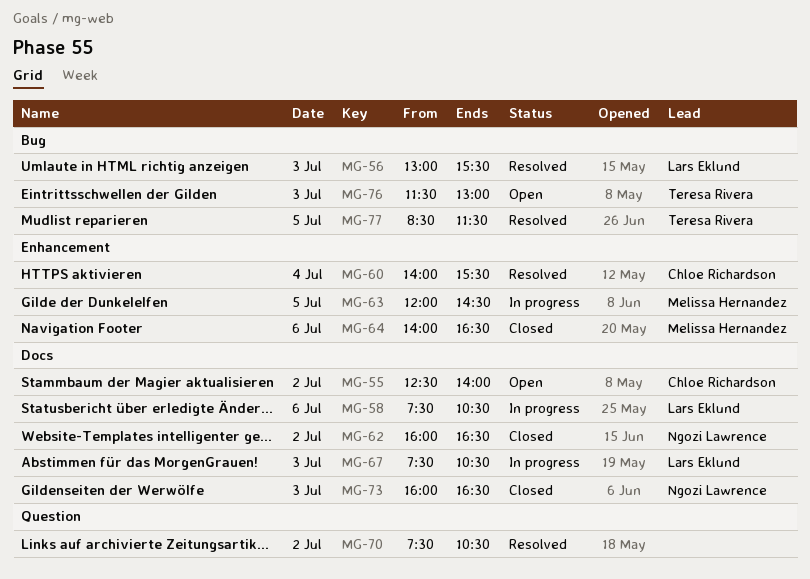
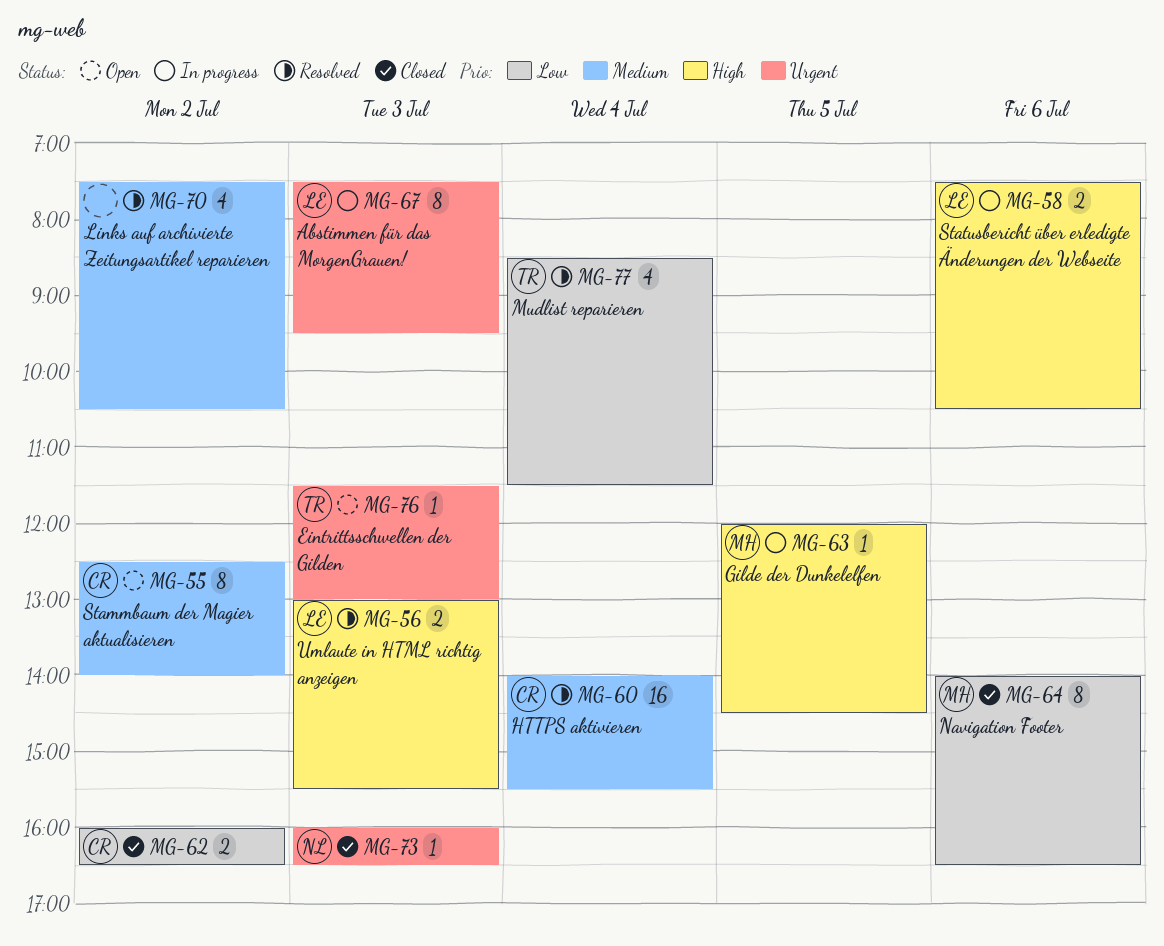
MG-62, owner: Ngozi Lawrence -> Chloe Richardson
MG-67, ends: 10:30 -> 09:30
MG-77, day: Jul 5 -> Jul 4

